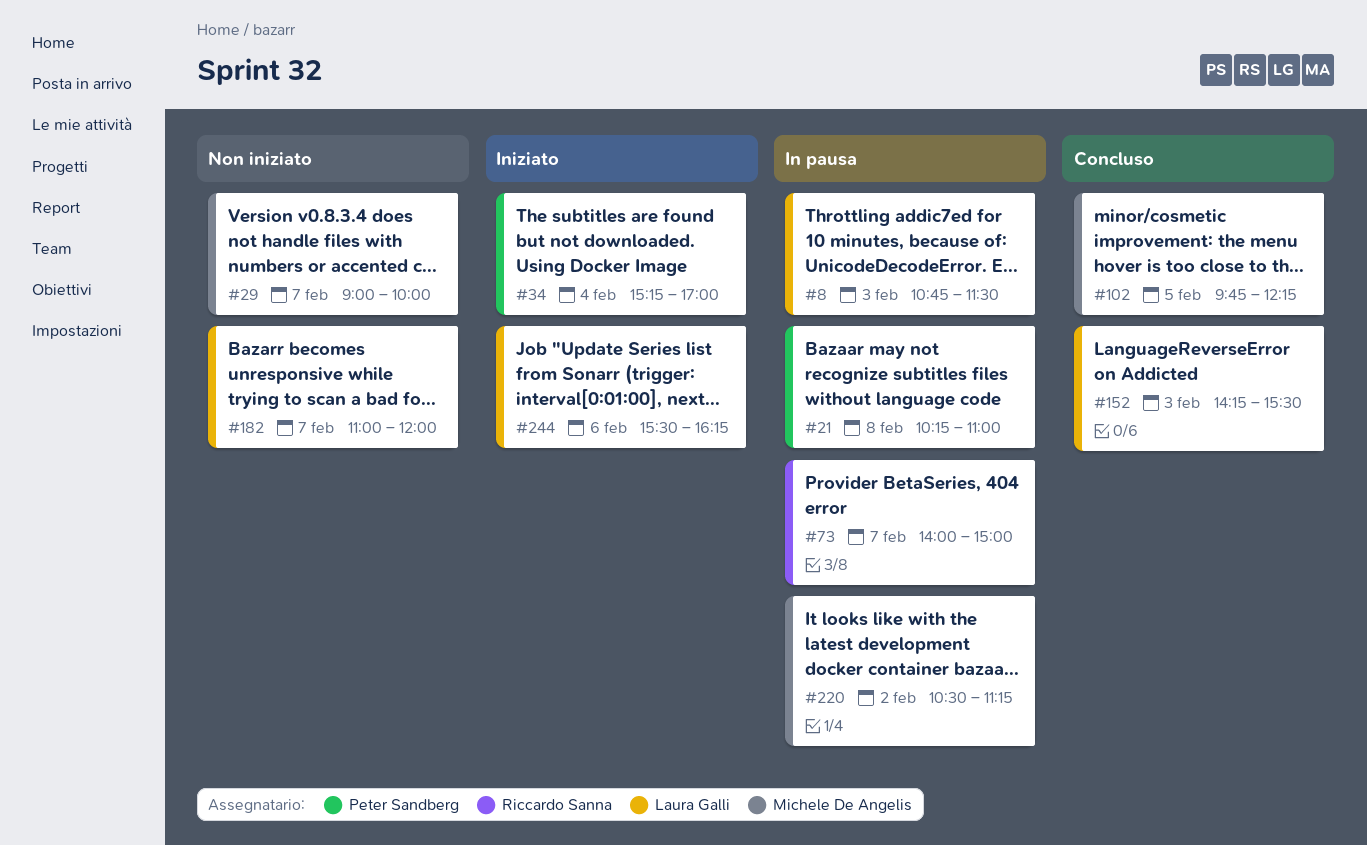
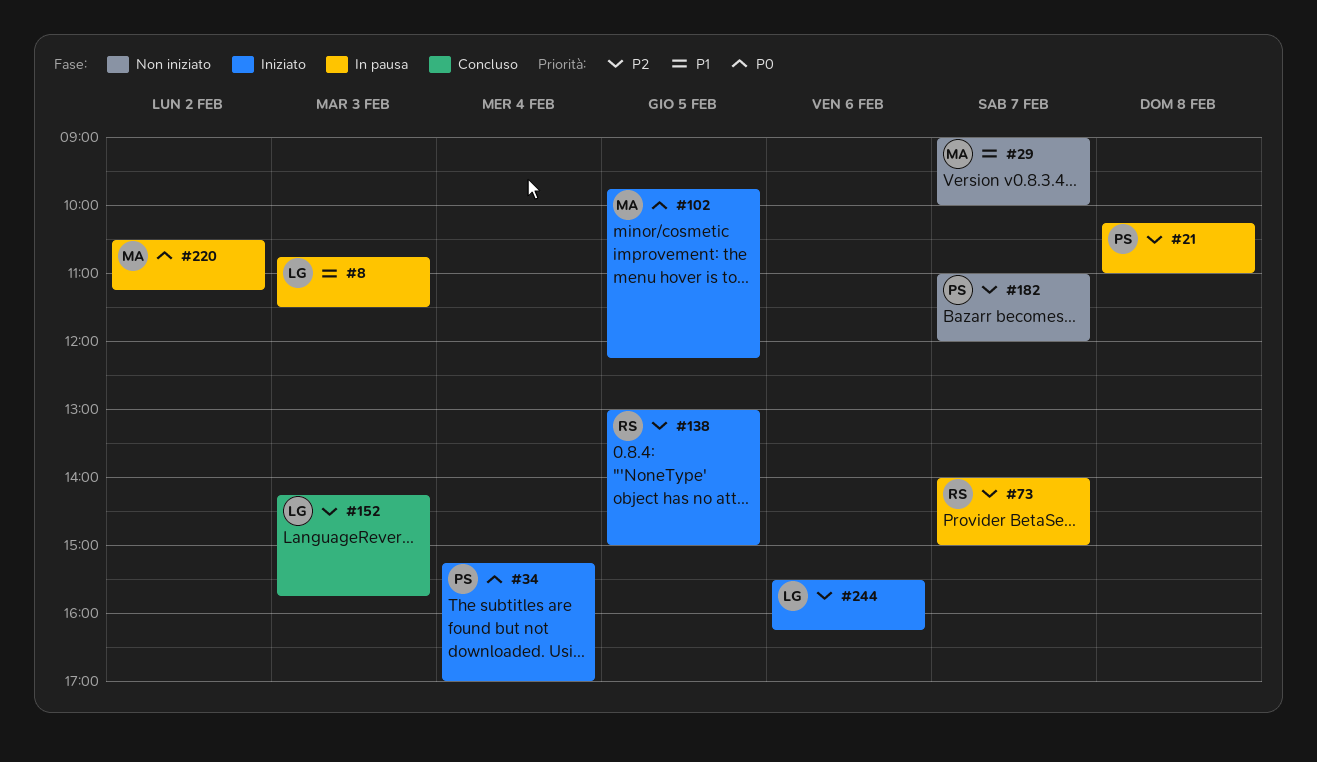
#102, status: Concluso -> Iniziato
#138: none -> present
#152, ends: 15:30 -> 15:45
#182, owner: Laura Galli -> Peter Sandberg

